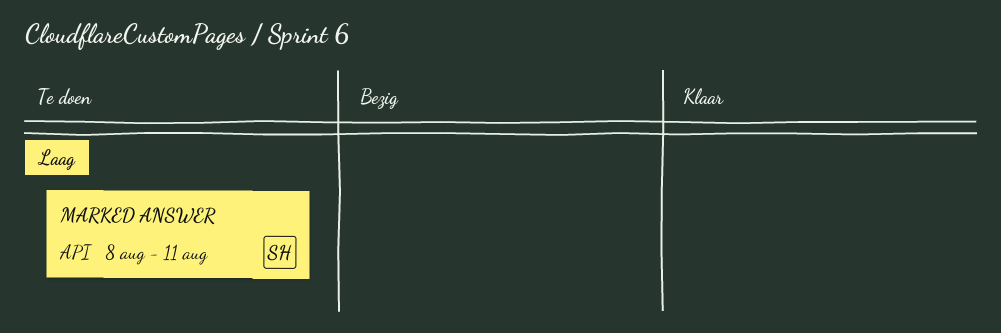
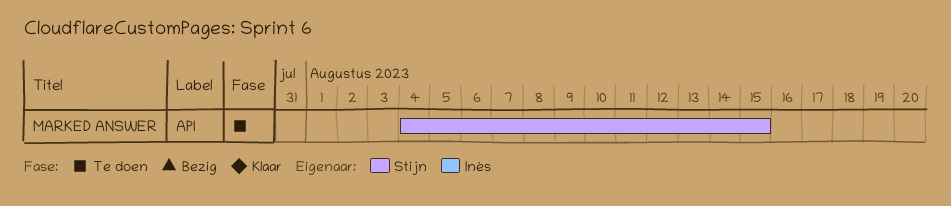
MARKED ANSWER, start: Aug 8 -> Aug 4
MARKED ANSWER, due: Aug 11 -> Aug 15

